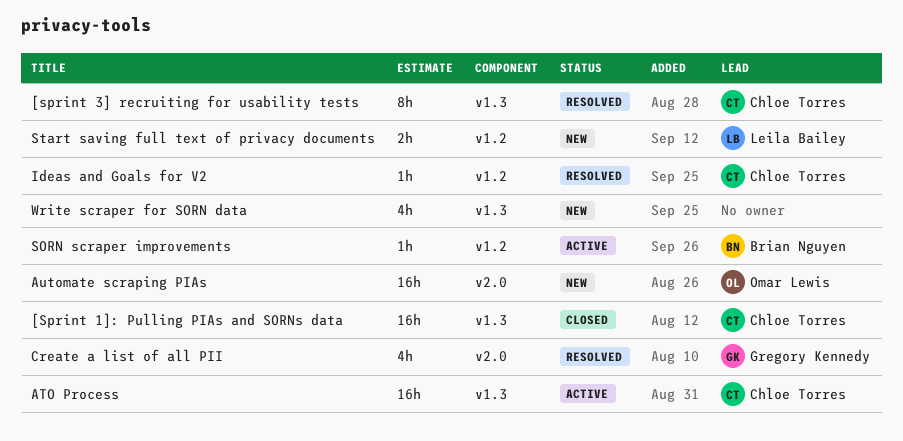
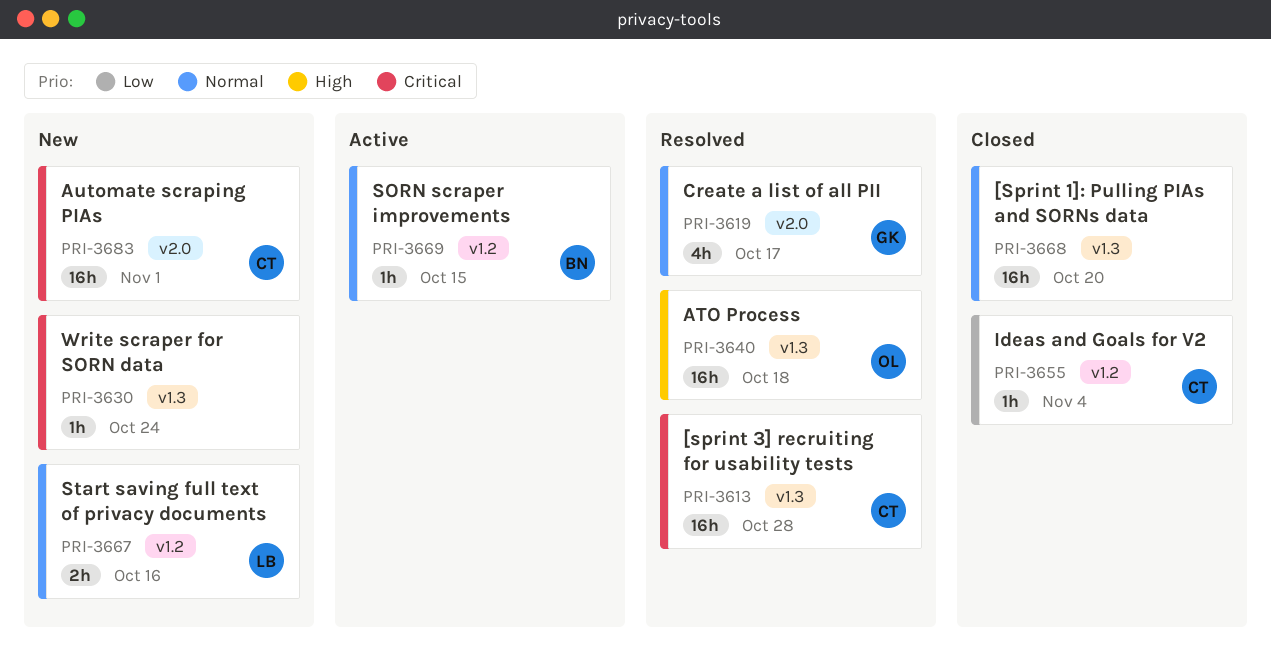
[Sprint 1]: Pulling PIAs and SORNs data, owner: Chloe Torres -> none
[sprint 3] recruiting for usability tests, estimate: 8h -> 16h
ATO Process, status: Active -> Resolved
ATO Process, owner: Chloe Torres -> Omar Lewis
Automate scraping PIAs, owner: Omar Lewis -> Chloe Torres
Ideas and Goals for V2, status: Resolved -> Closed
Write scraper for SORN data, estimate: 4h -> 1h

